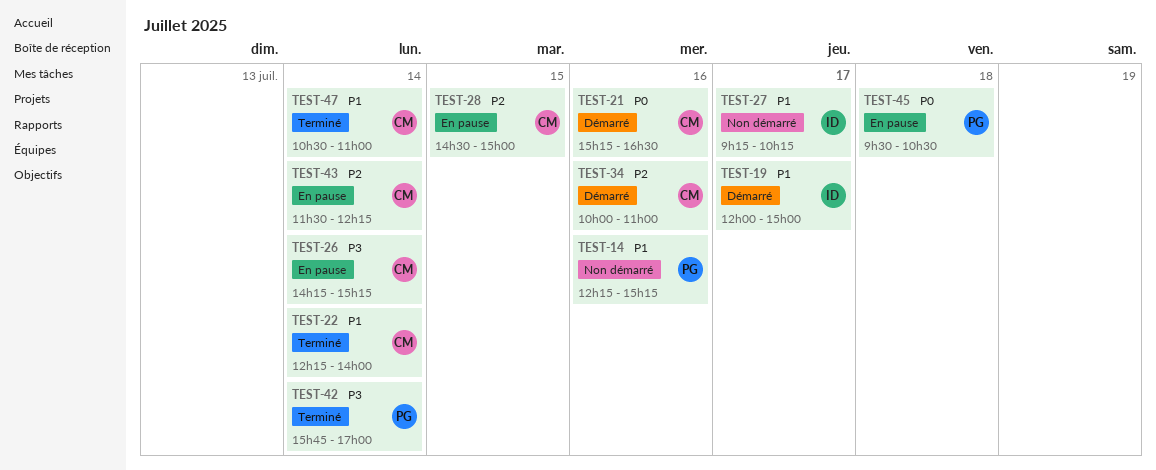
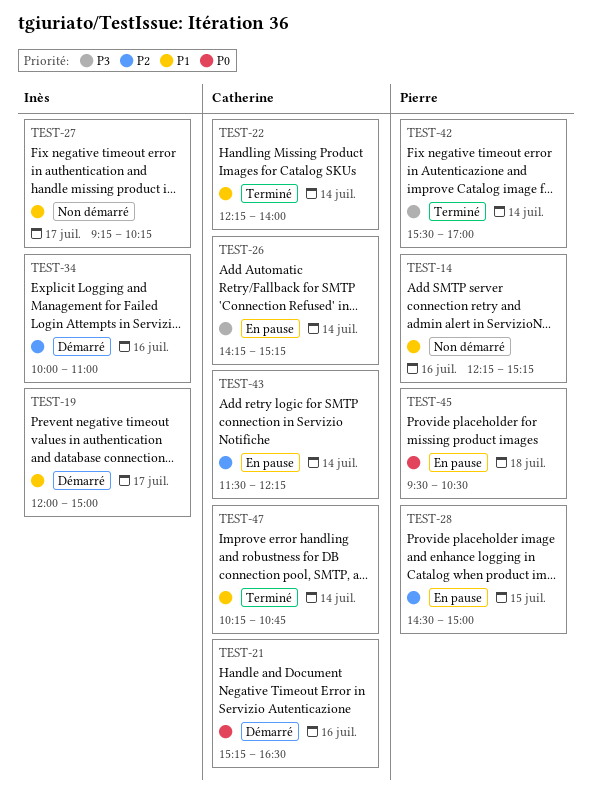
TEST-28, owner: Catherine -> Pierre
TEST-34, owner: Catherine -> Inès
TEST-42, begins: 15:45 -> 15:30
TEST-47, begins: 10:30 -> 10:15
TEST-47, ends: 11:00 -> 10:45

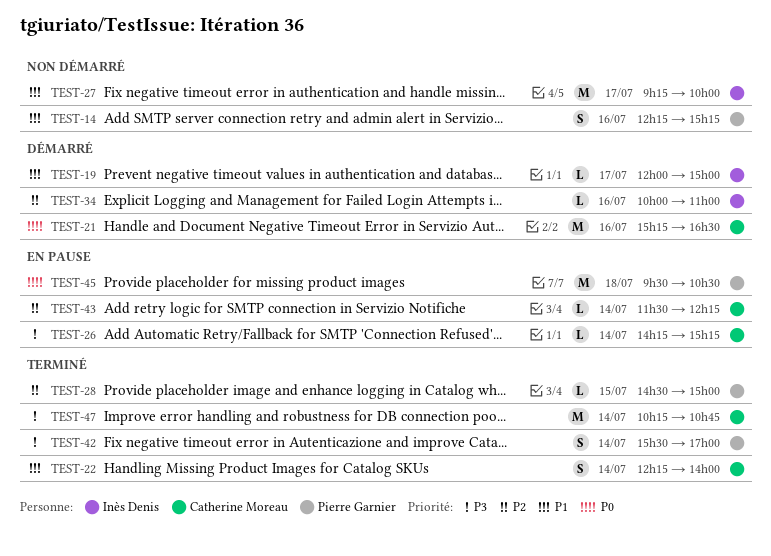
TEST-27, ends: 10:15 -> 10:00
TEST-28, status: En pause -> Terminé
TEST-47, priority: P1 -> P3

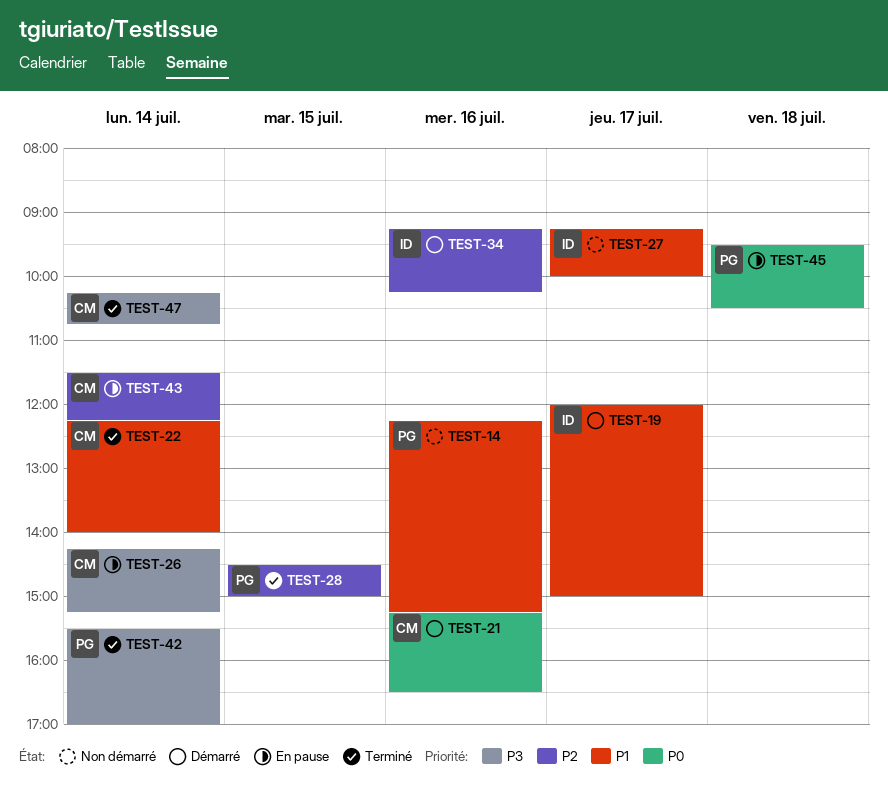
TEST-34, begins: 10:00 -> 09:15
TEST-34, ends: 11:00 -> 10:15

